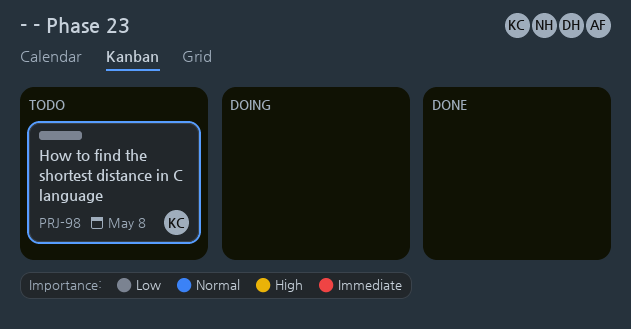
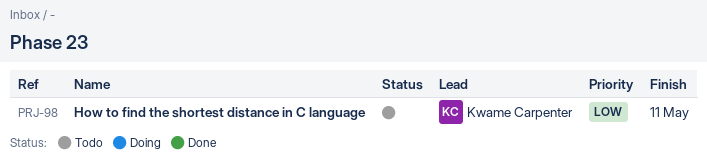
PRJ-98, due: May 8 -> May 11

